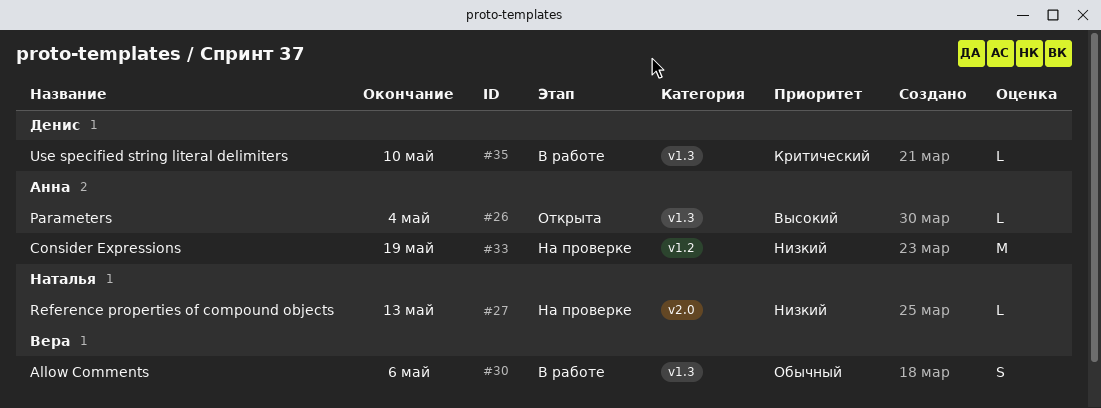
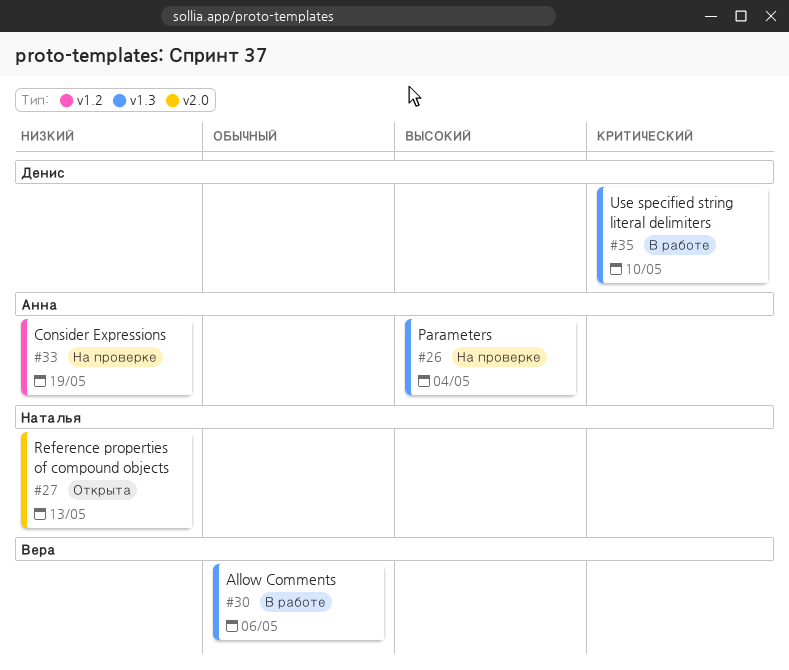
#26, status: Открыта -> На проверке
#27, status: На проверке -> Открыта

